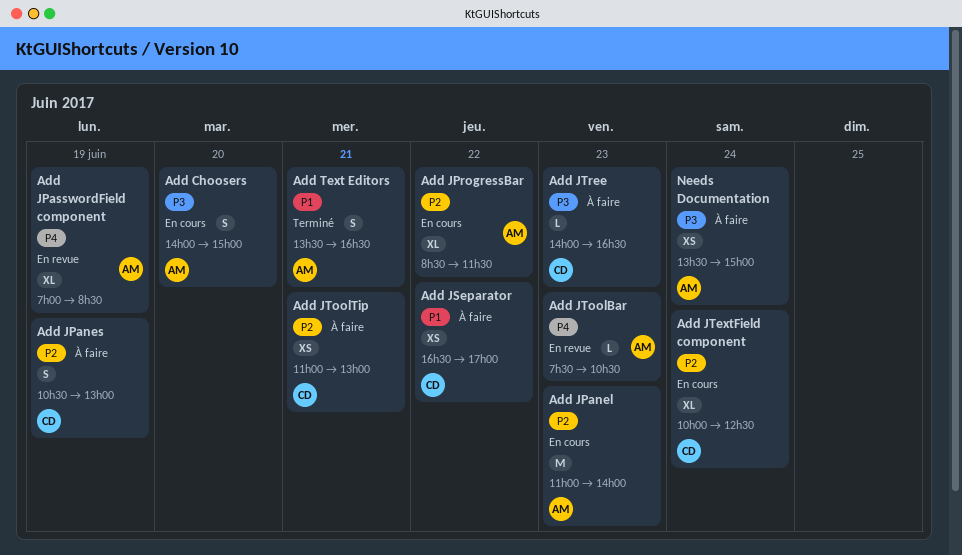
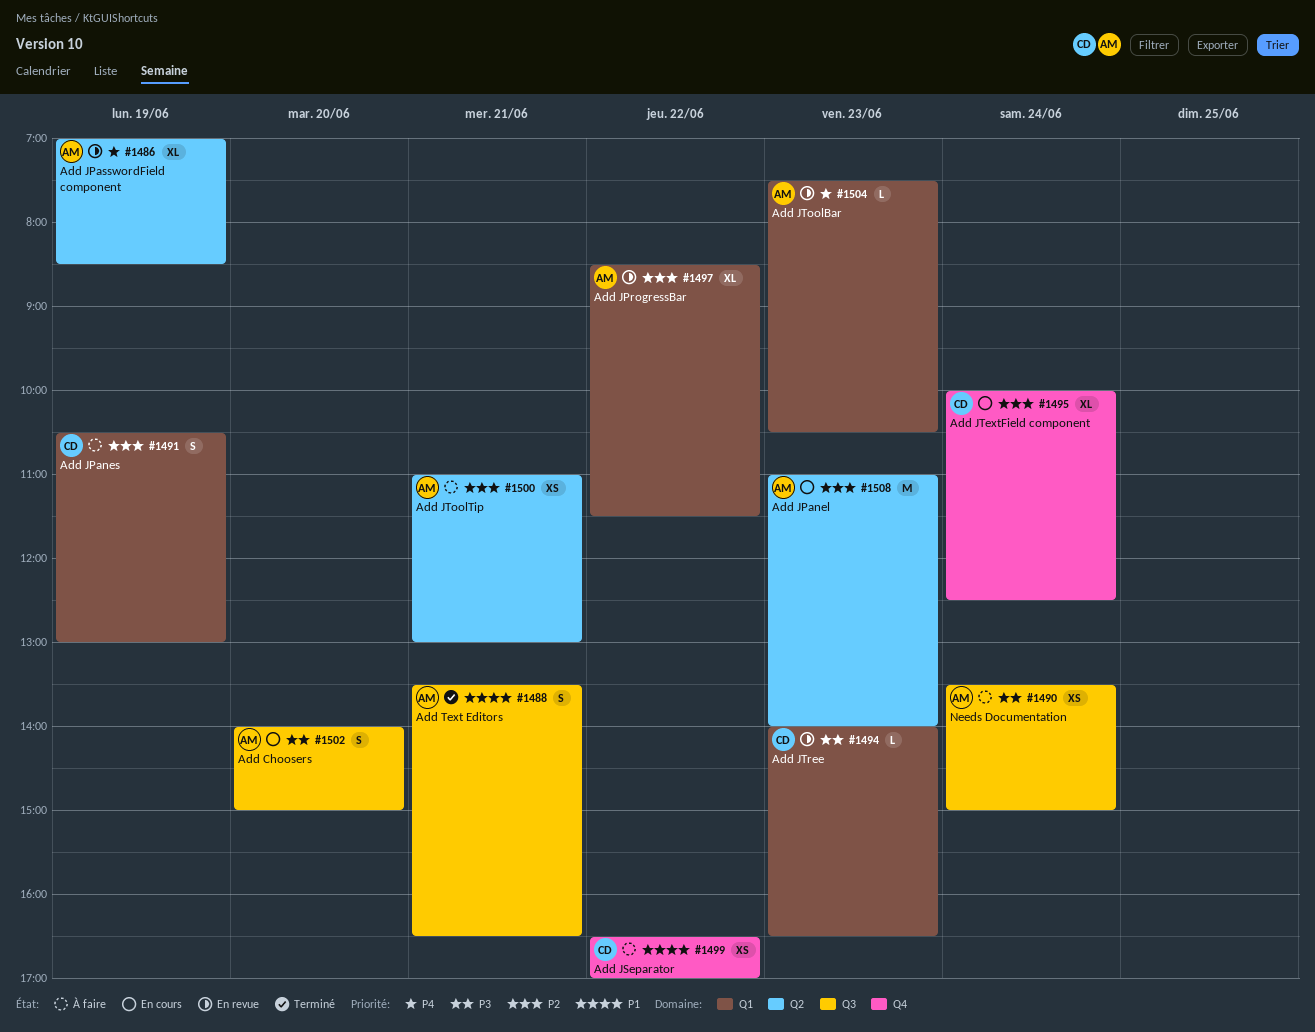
Add JProgressBar, status: En cours -> En revue
Add JToolTip, owner: CD -> AM
Add JTree, status: À faire -> En revue

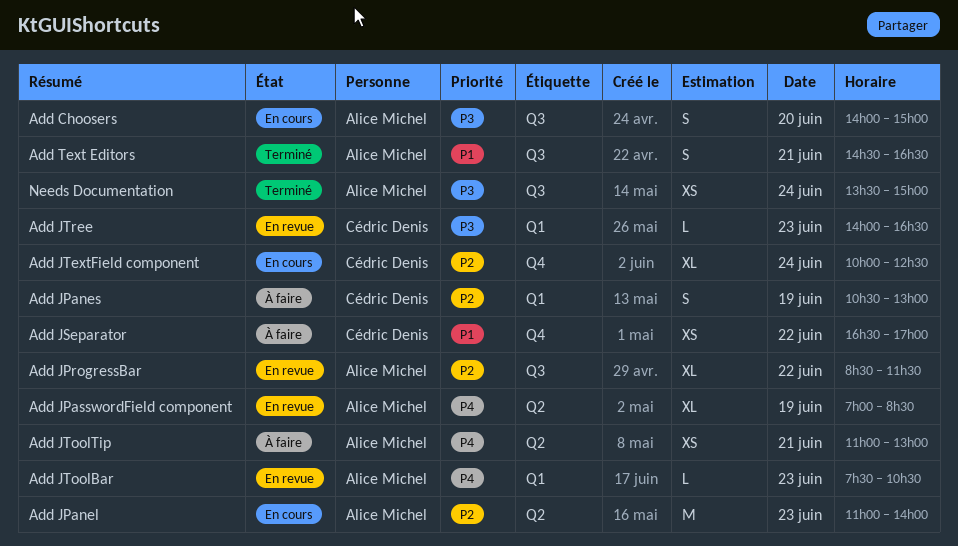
Add JProgressBar, label: Q1 -> Q3
Add JToolTip, priority: P2 -> P4
Add Text Editors, begins: 13:30 -> 14:30
Needs Documentation, status: À faire -> Terminé

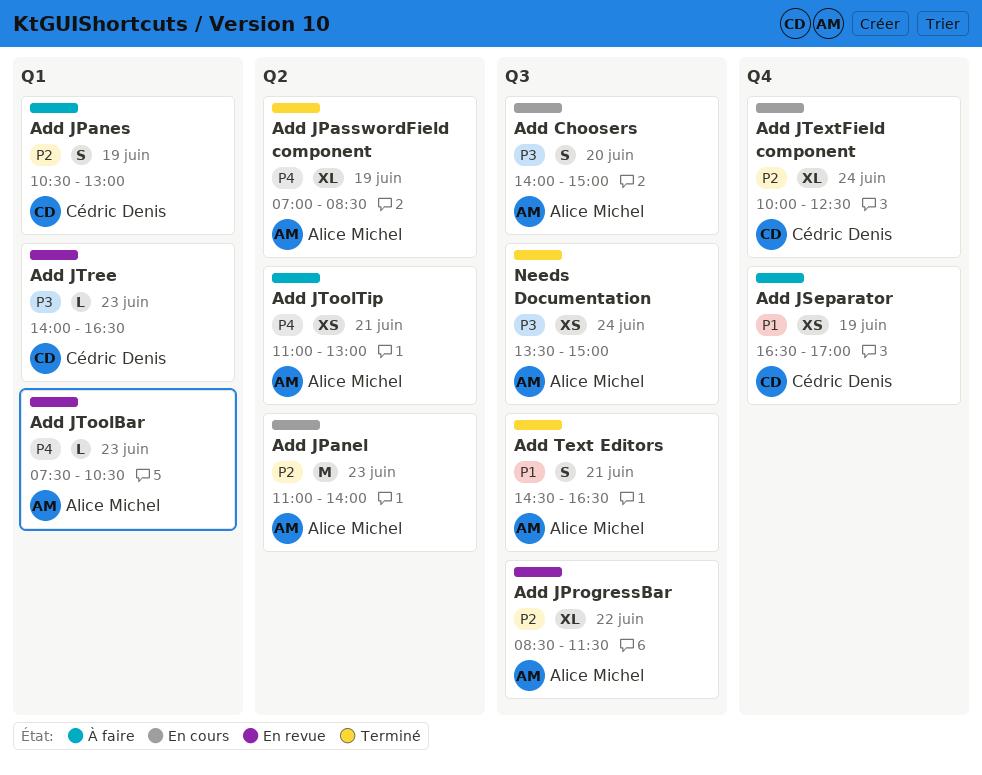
Add JPasswordField component, status: En revue -> Terminé
Add JSeparator, day: Jun 22 -> Jun 19

